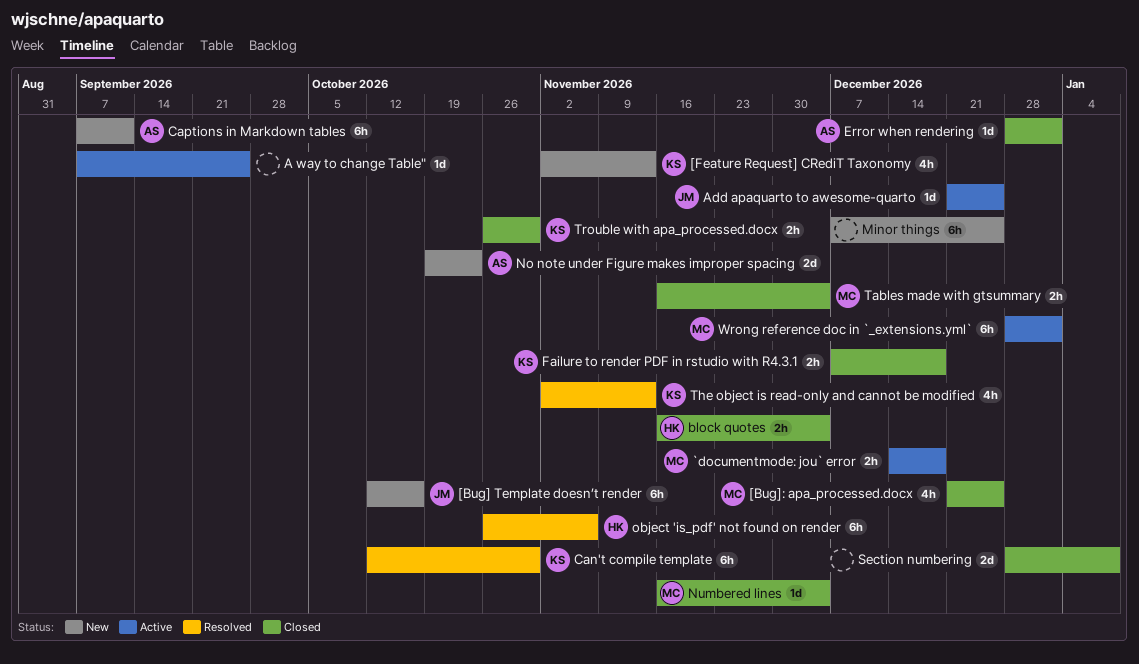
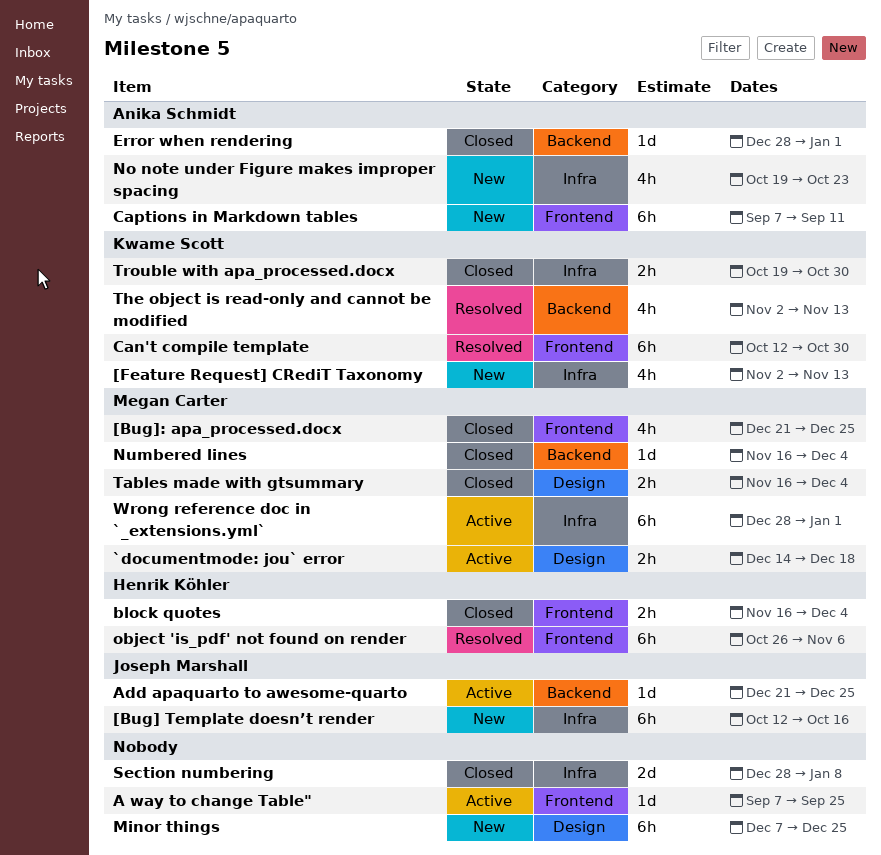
Failure to render PDF in rstudio with R4.3.1: present -> none
No note under Figure makes improper spacing, estimate: 2d -> 4h
Trouble with apa_processed.docx, start: Oct 26 -> Oct 19

